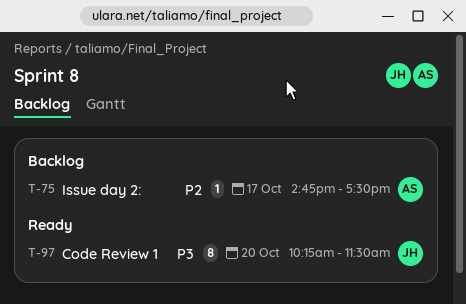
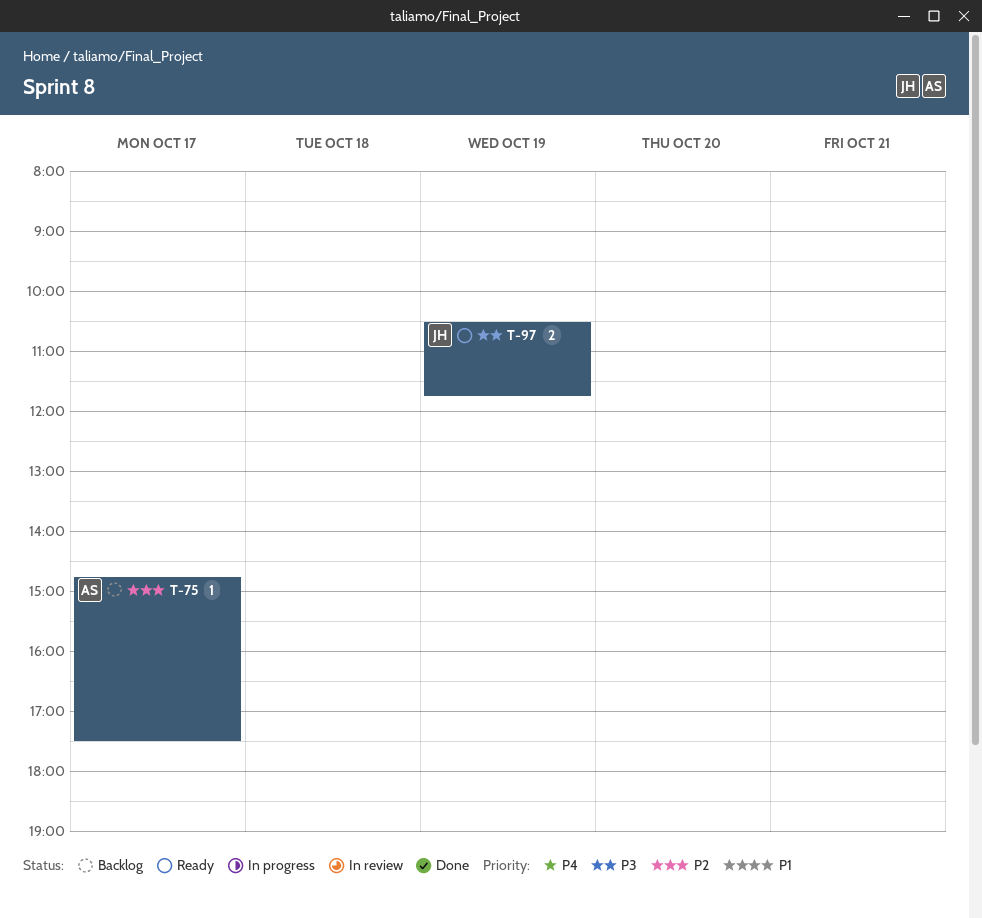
T-97, estimate: 8 -> 2
T-97, day: Oct 20 -> Oct 19
T-97, begins: 10:15 -> 10:30
T-97, ends: 11:30 -> 11:45

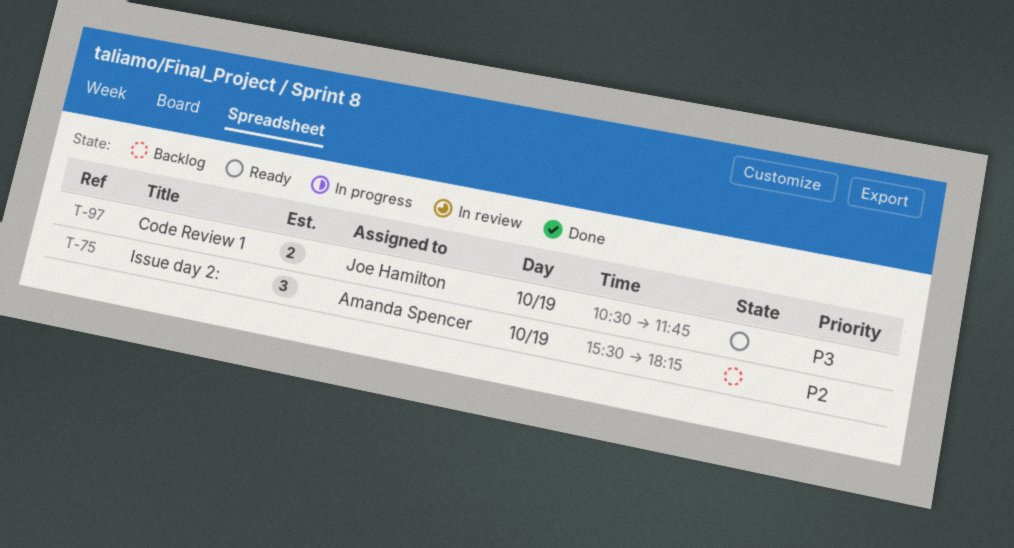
T-75, estimate: 1 -> 3
T-75, day: Oct 17 -> Oct 19
T-75, begins: 14:45 -> 15:30
T-75, ends: 17:30 -> 18:15

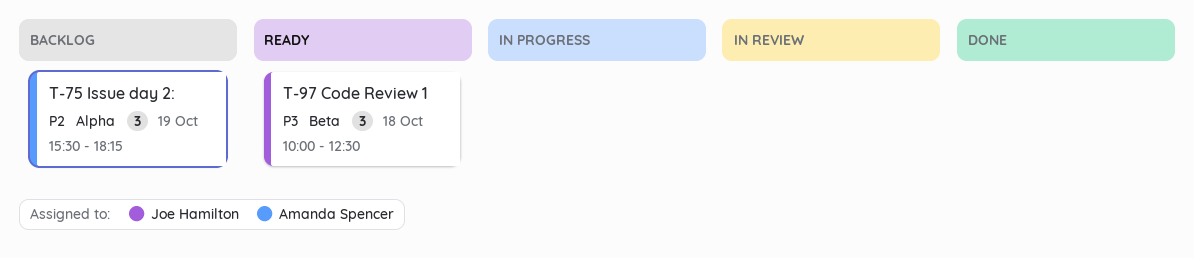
T-97, estimate: 2 -> 3
T-97, day: Oct 19 -> Oct 18
T-97, begins: 10:30 -> 10:00
T-97, ends: 11:45 -> 12:30

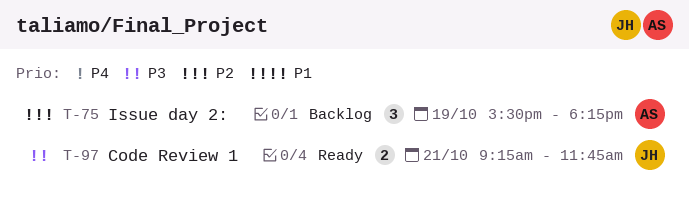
T-97, estimate: 3 -> 2
T-97, day: Oct 18 -> Oct 21
T-97, begins: 10:00 -> 09:15
T-97, ends: 12:30 -> 11:45

